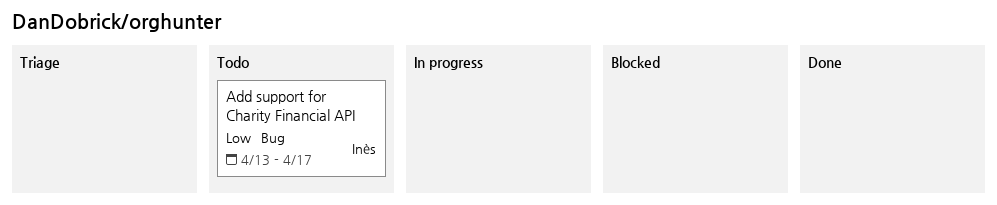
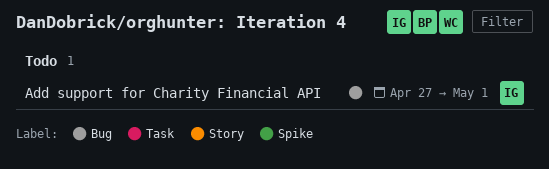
Add support for Charity Financial API, start: Apr 13 -> Apr 27
Add support for Charity Financial API, due: Apr 17 -> May 1

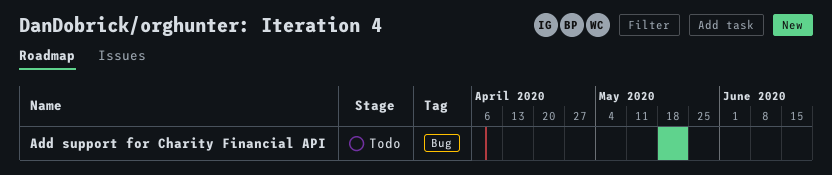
Add support for Charity Financial API, start: Apr 27 -> May 18
Add support for Charity Financial API, due: May 1 -> May 22

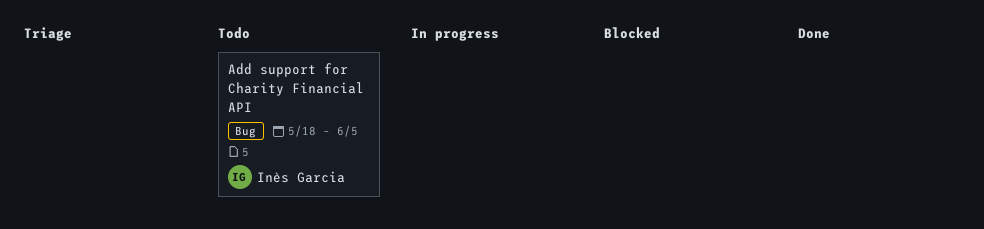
Add support for Charity Financial API, due: May 22 -> Jun 5

